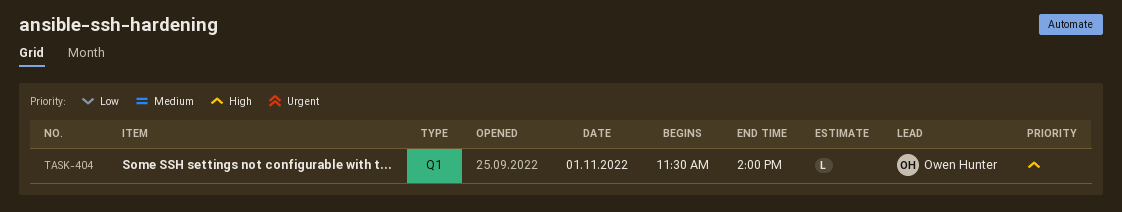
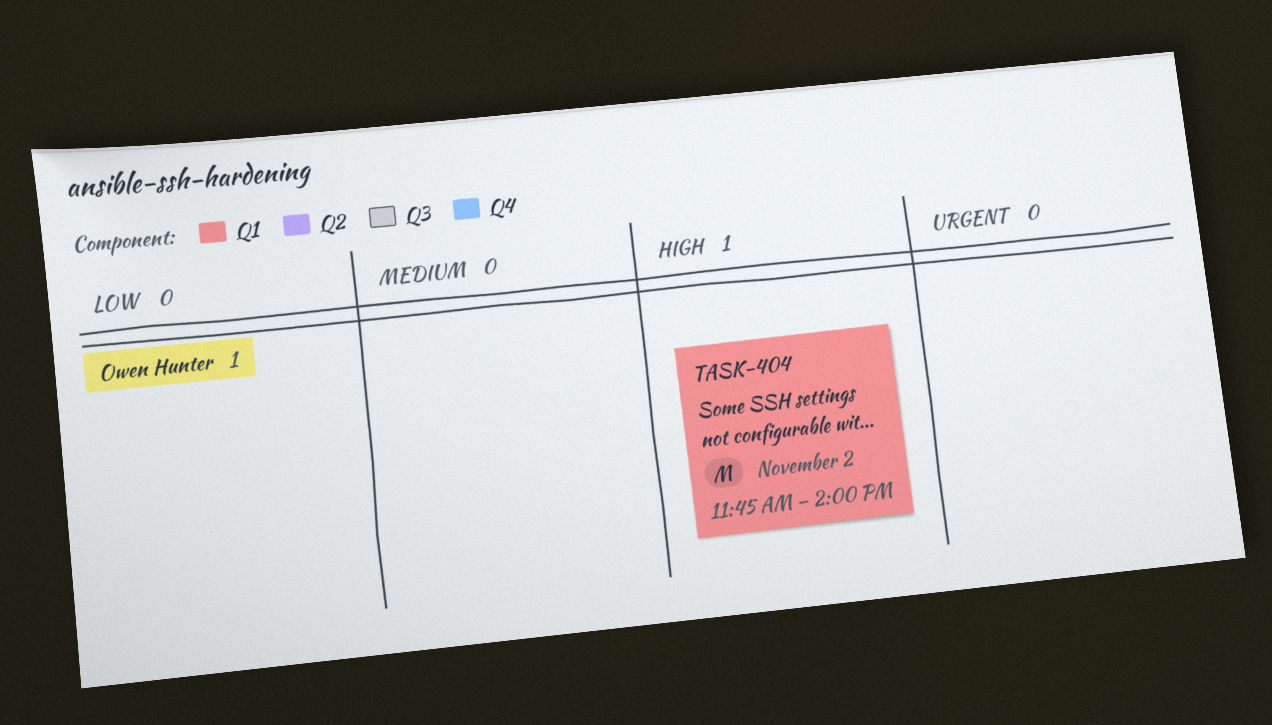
TASK-404, estimate: L -> M
TASK-404, day: Nov 1 -> Nov 2
TASK-404, begins: 11:30 -> 11:45

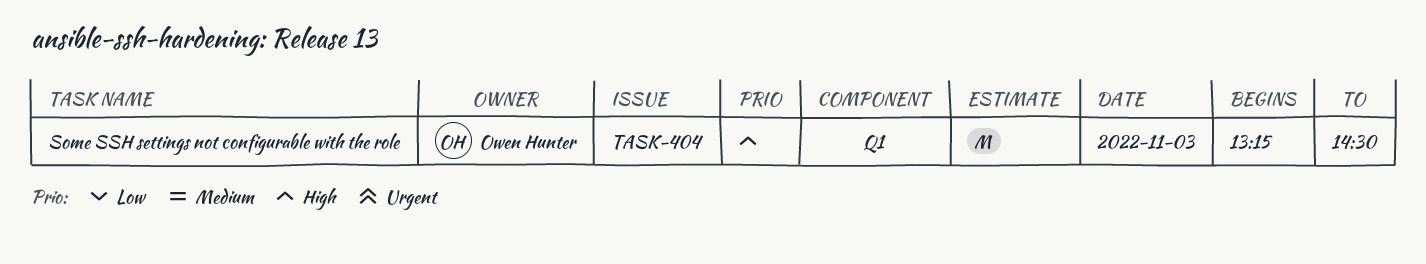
TASK-404, day: Nov 2 -> Nov 3
TASK-404, begins: 11:45 -> 13:15
TASK-404, ends: 14:00 -> 14:30

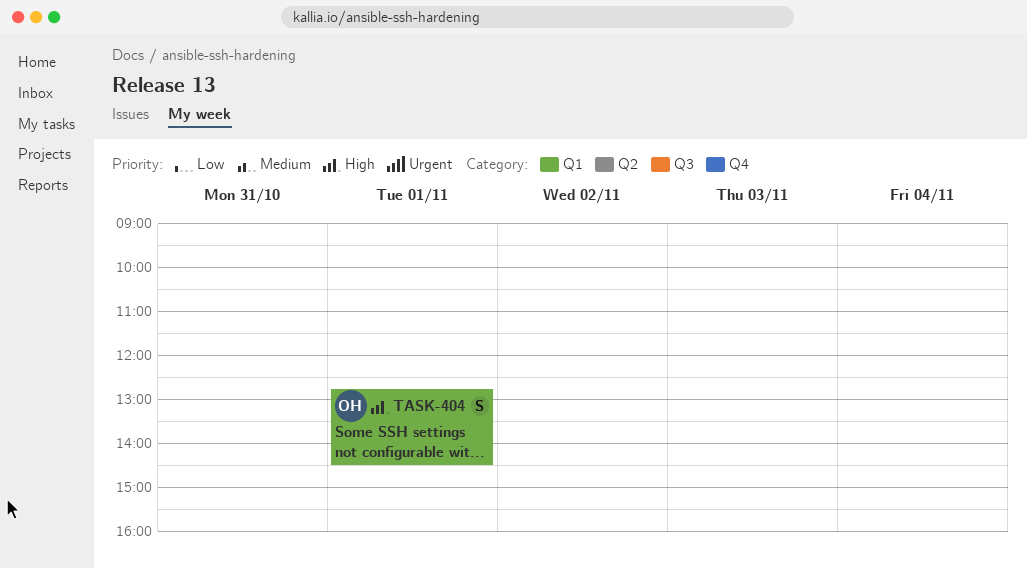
TASK-404, estimate: M -> S
TASK-404, day: Nov 3 -> Nov 1
TASK-404, begins: 13:15 -> 12:45

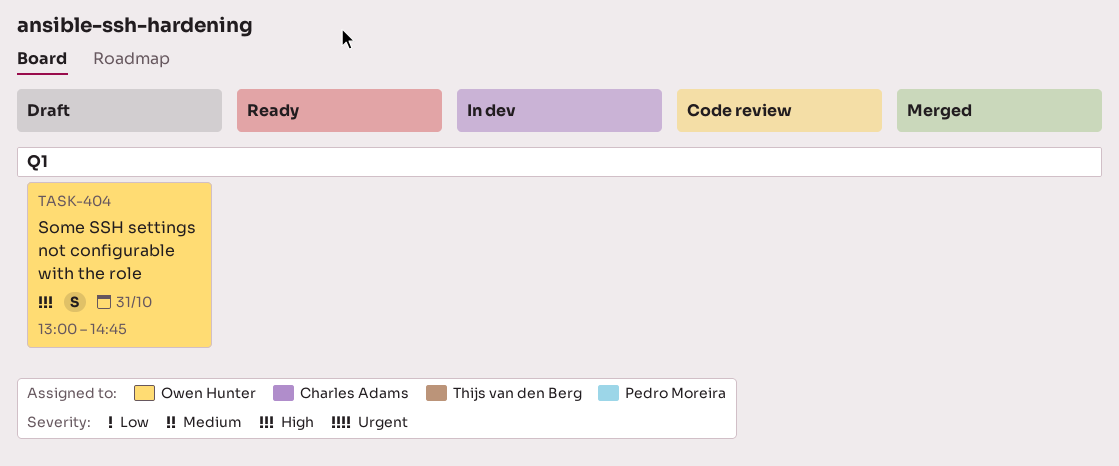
TASK-404, day: Nov 1 -> Oct 31
TASK-404, begins: 12:45 -> 13:00
TASK-404, ends: 14:30 -> 14:45

